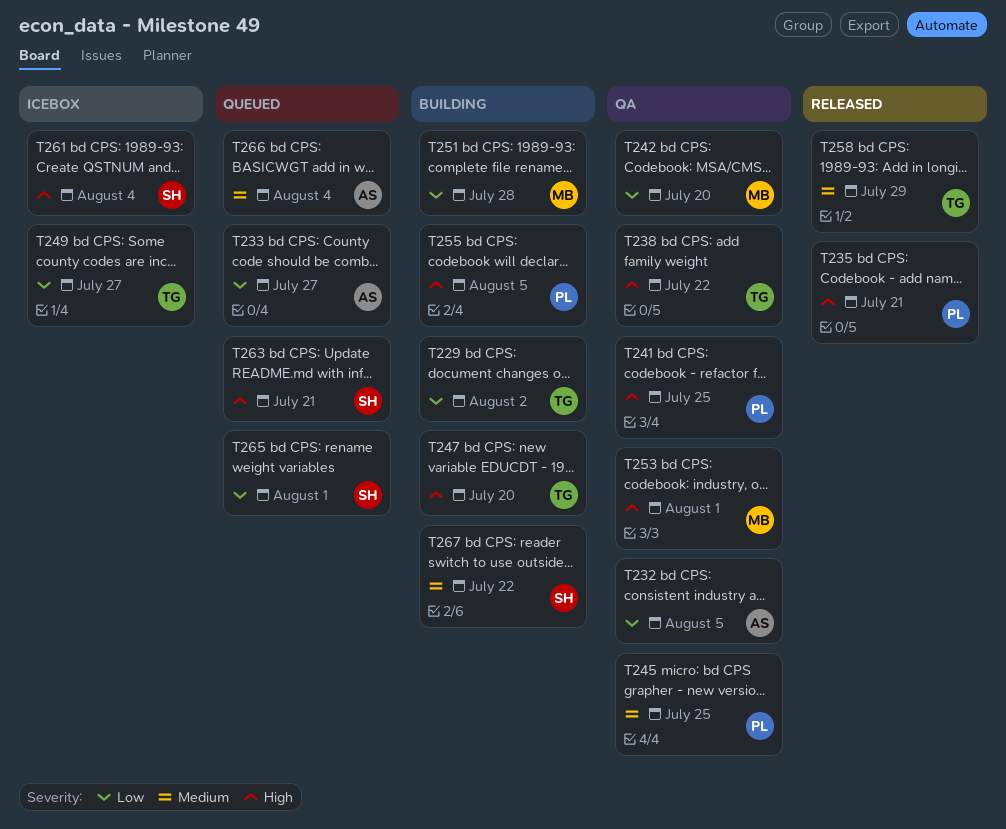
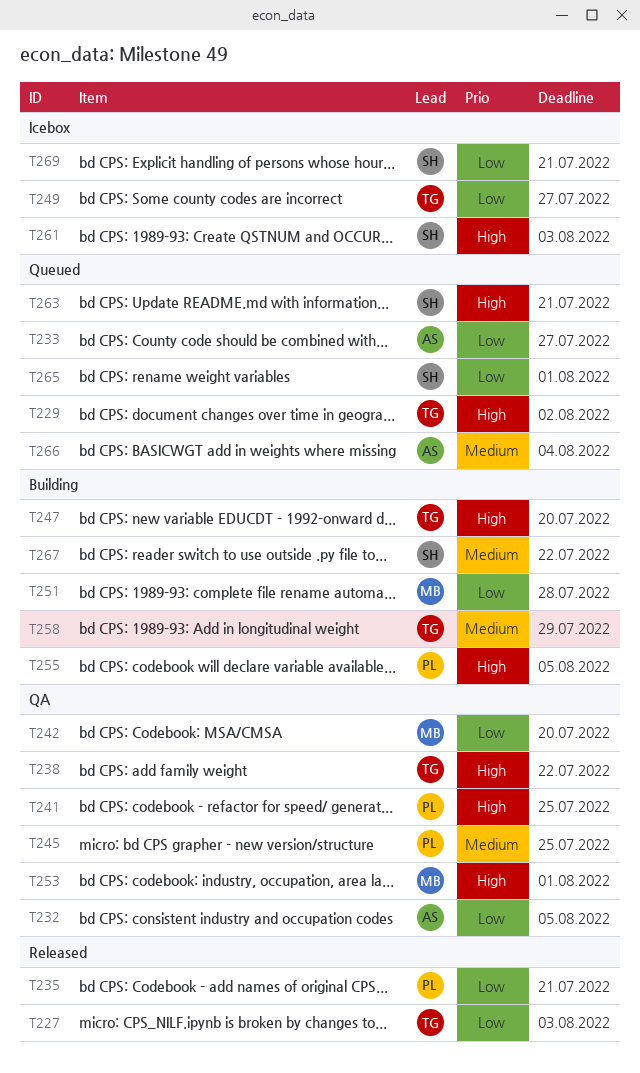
T227: none -> present
T229, status: Building -> Queued
T229, priority: Low -> High
T235, priority: High -> Low
T258, status: Released -> Building
T261, due: Aug 4 -> Aug 3
T269: none -> present

